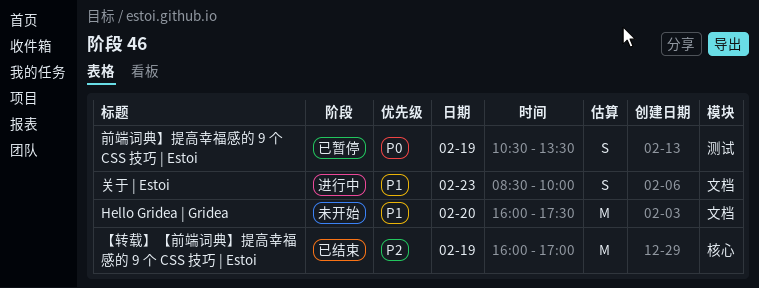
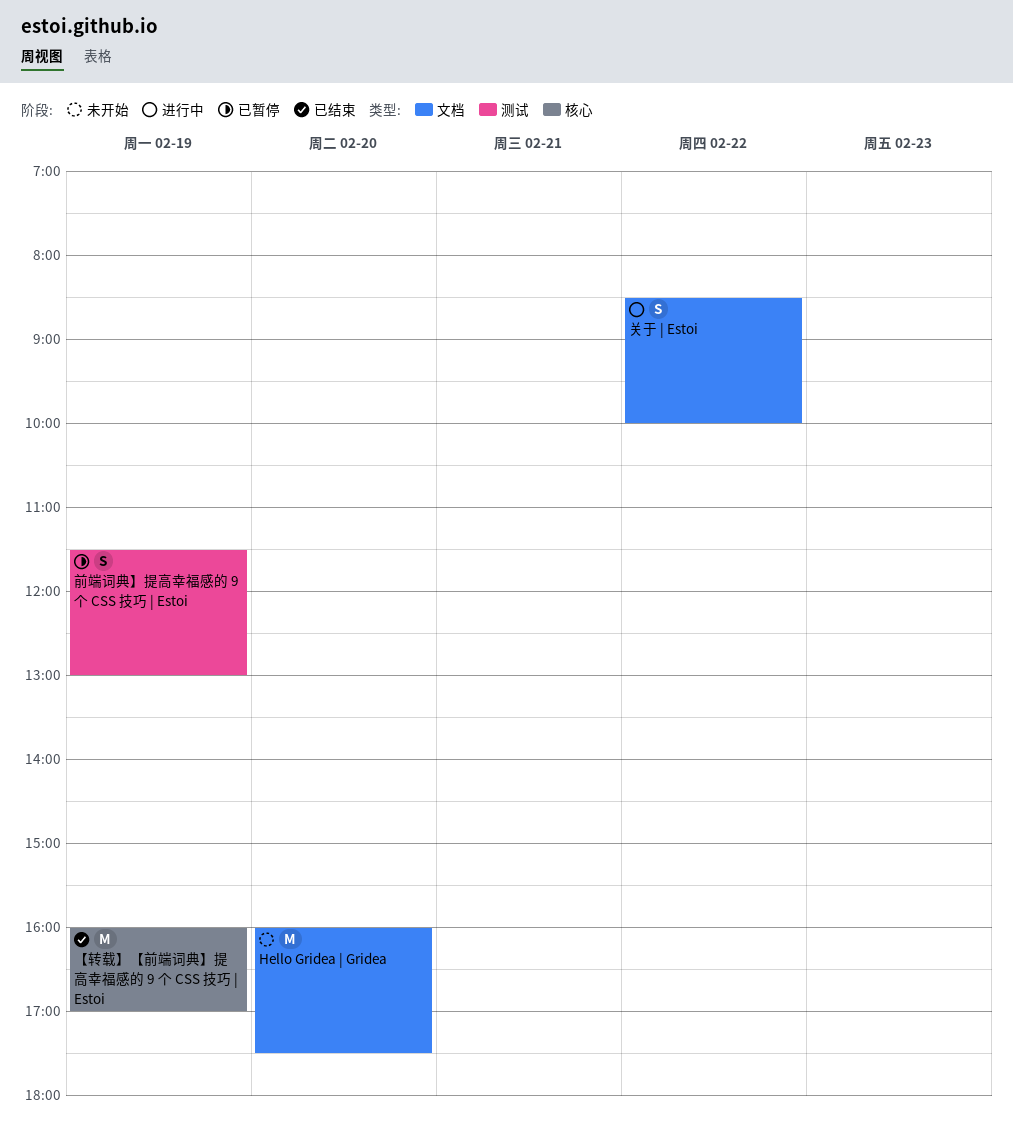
关于 | Estoi, day: Feb 23 -> Feb 22
前端词典】提高幸福感的 9 个 CSS 技巧 | Estoi, begins: 10:30 -> 11:30
前端词典】提高幸福感的 9 个 CSS 技巧 | Estoi, ends: 13:30 -> 13:00

